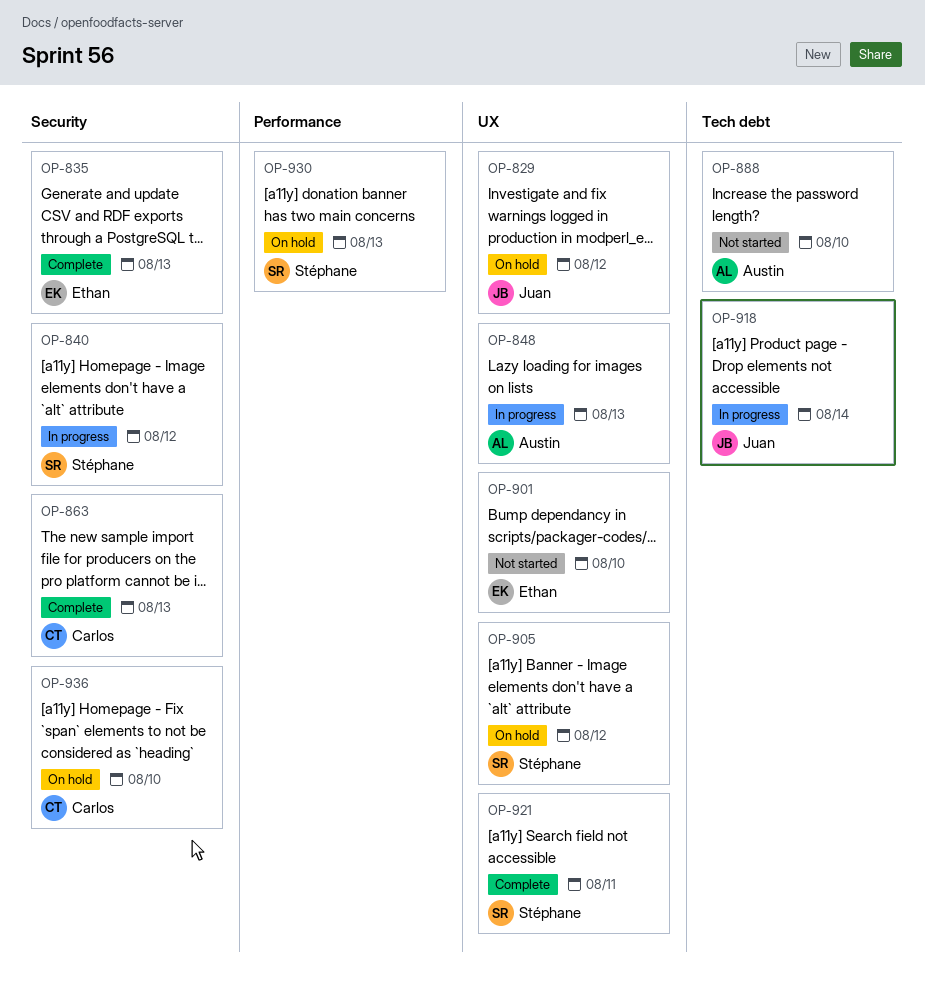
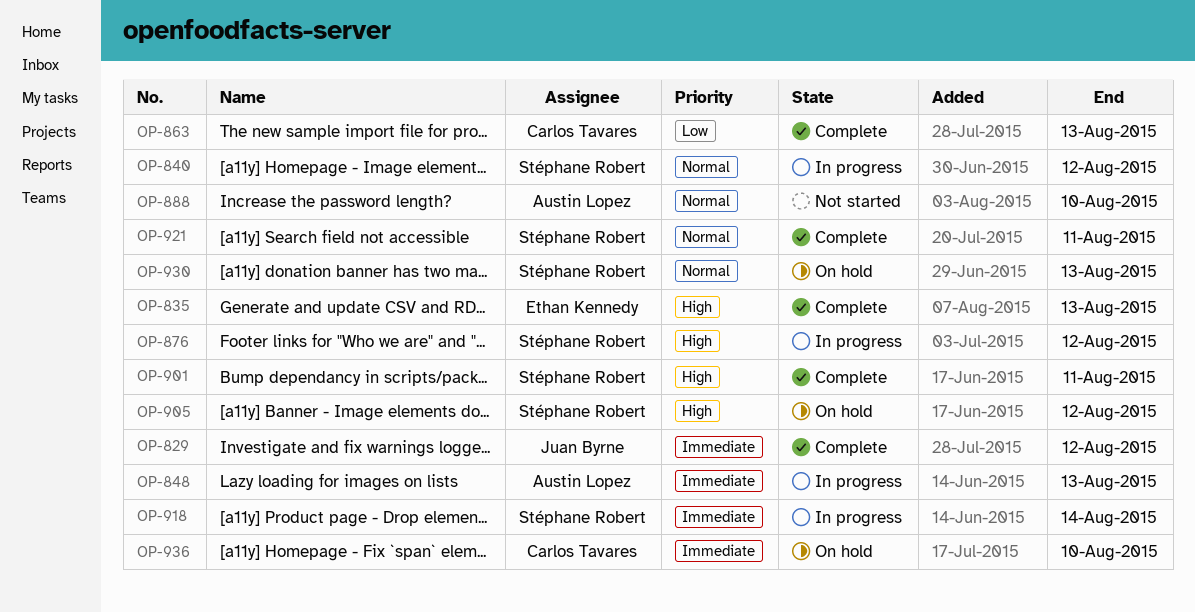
OP-829, status: On hold -> Complete
OP-876: none -> present
OP-901, status: Not started -> Complete
OP-901, owner: Ethan Kennedy -> Stéphane Robert
OP-901, due: Aug 10 -> Aug 11
OP-918, owner: Juan Byrne -> Stéphane Robert

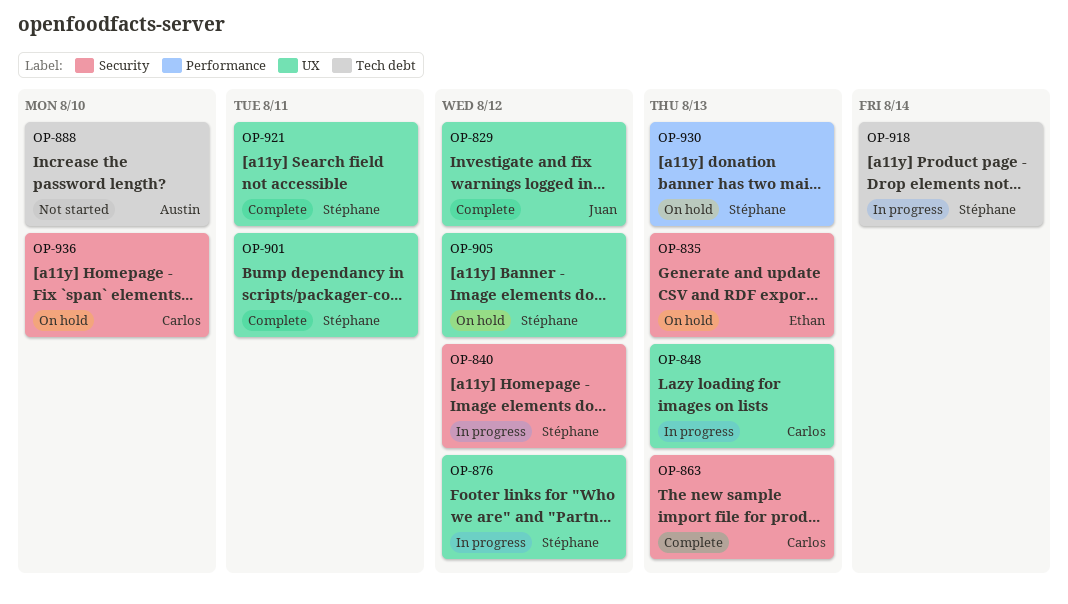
OP-835, status: Complete -> On hold
OP-848, owner: Austin Lopez -> Carlos Tavares

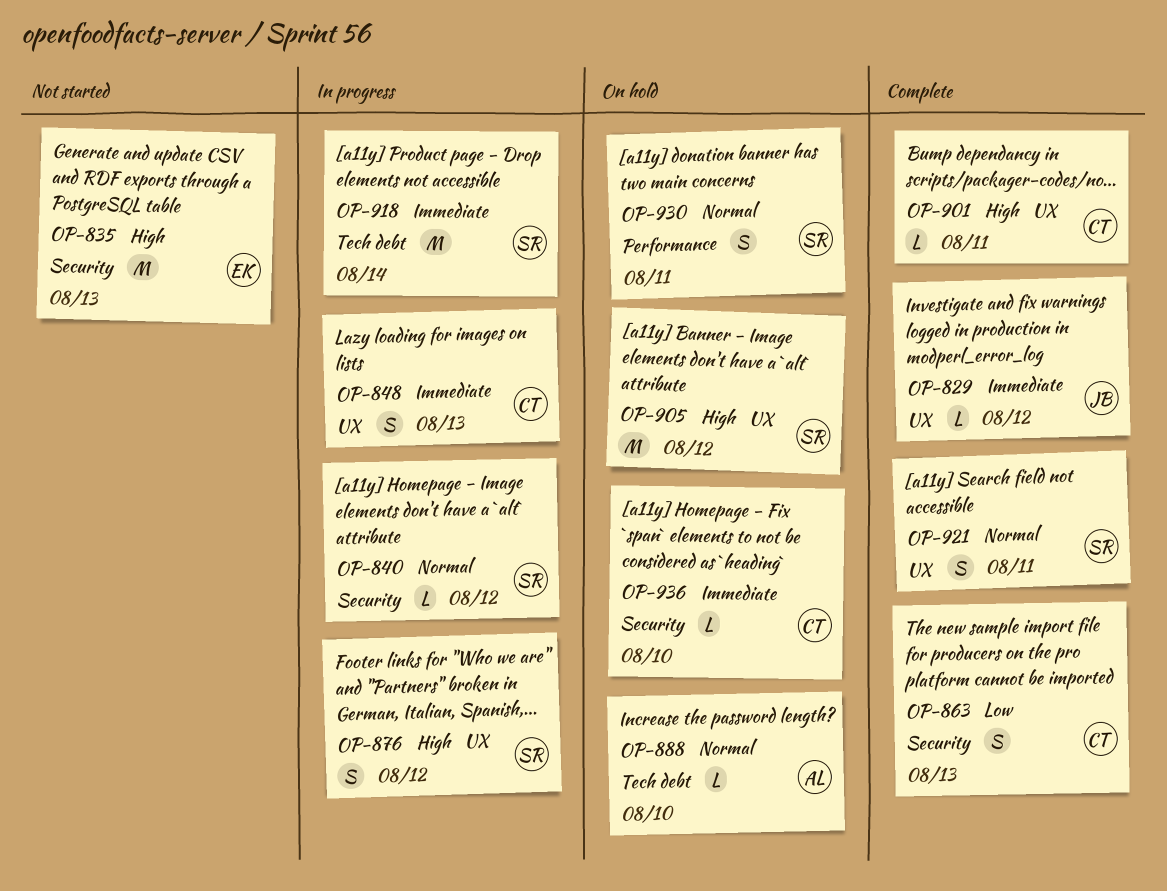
OP-835, status: On hold -> Not started
OP-888, status: Not started -> On hold
OP-901, owner: Stéphane -> Carlos
OP-930, due: Aug 13 -> Aug 11

